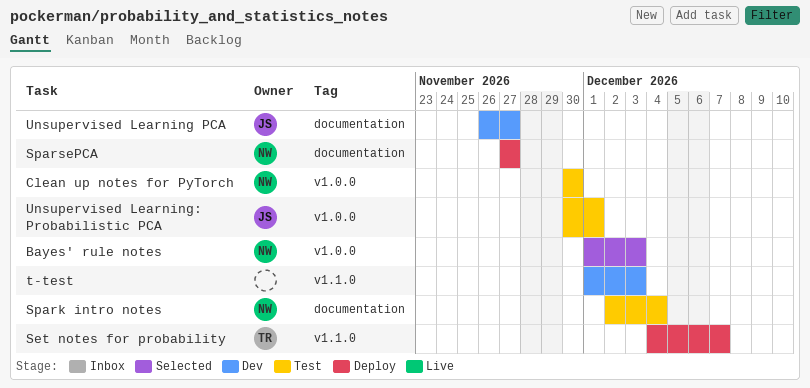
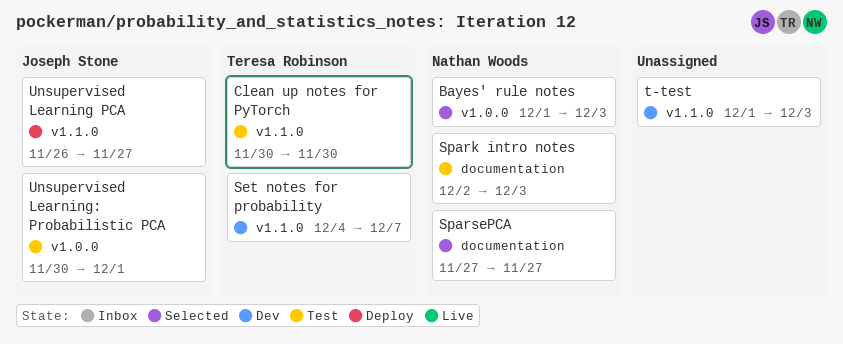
Clean up notes for PyTorch, owner: Nathan Woods -> Teresa Robinson
Clean up notes for PyTorch, label: v1.0.0 -> v1.1.0
Set notes for probability, status: Deploy -> Dev
Spark intro notes, due: Dec 4 -> Dec 3
SparsePCA, status: Deploy -> Selected
Unsupervised Learning PCA, status: Dev -> Deploy
Unsupervised Learning PCA, label: documentation -> v1.1.0

